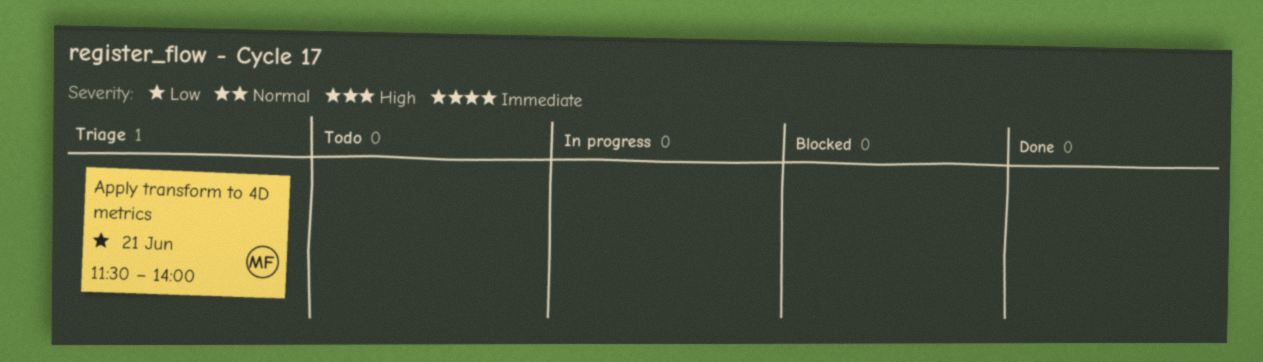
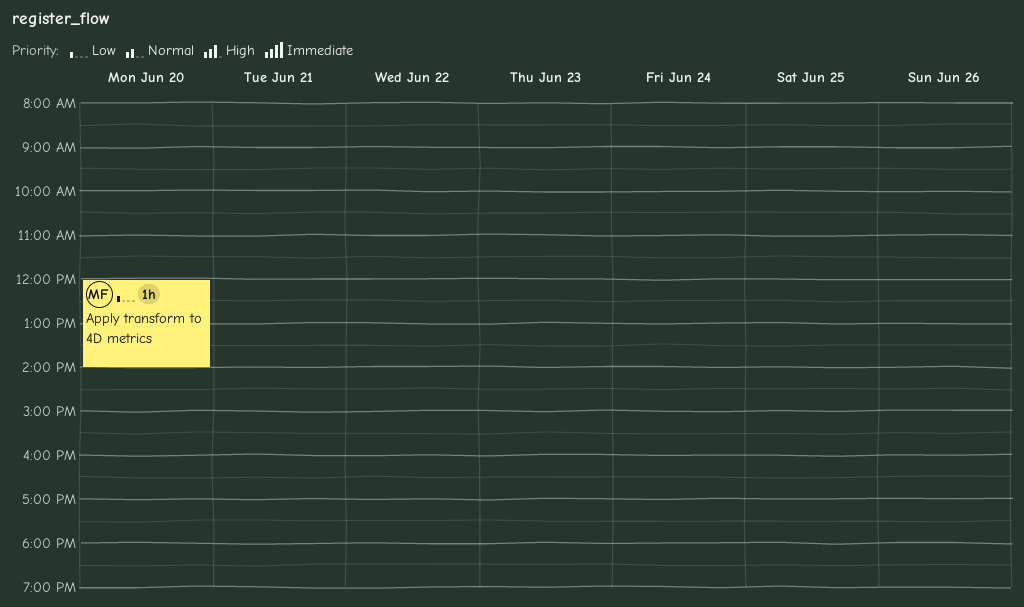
Apply transform to 4D metrics, day: Jun 21 -> Jun 20
Apply transform to 4D metrics, begins: 11:30 -> 12:00

